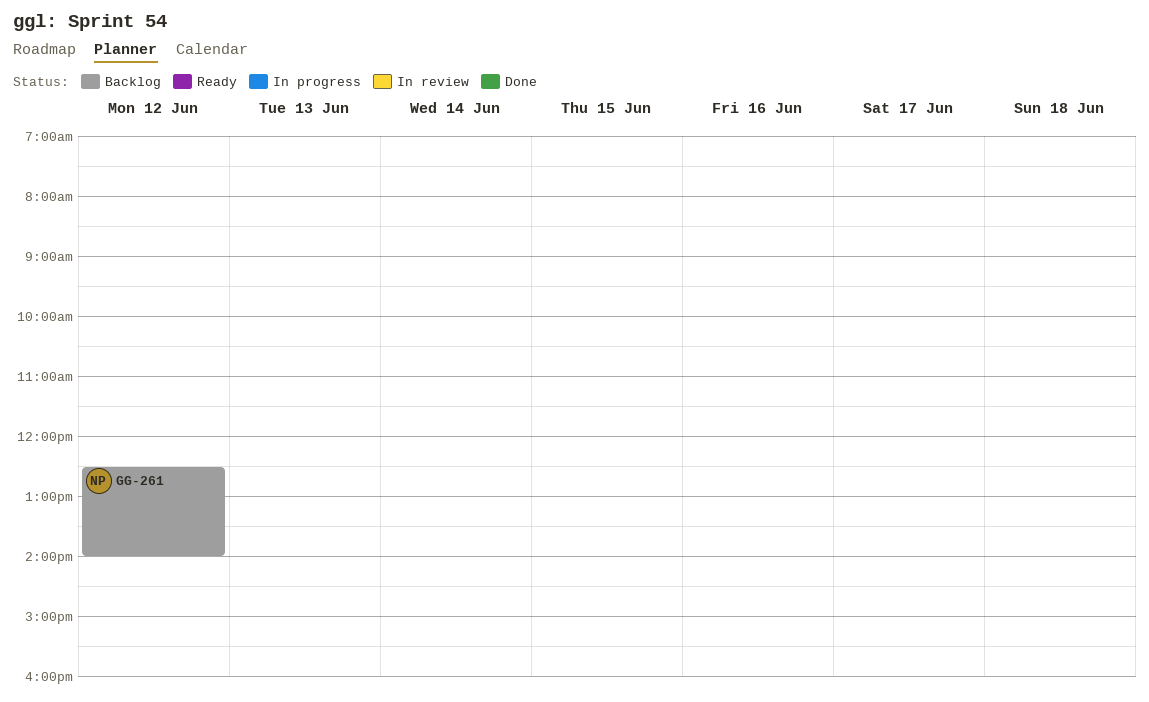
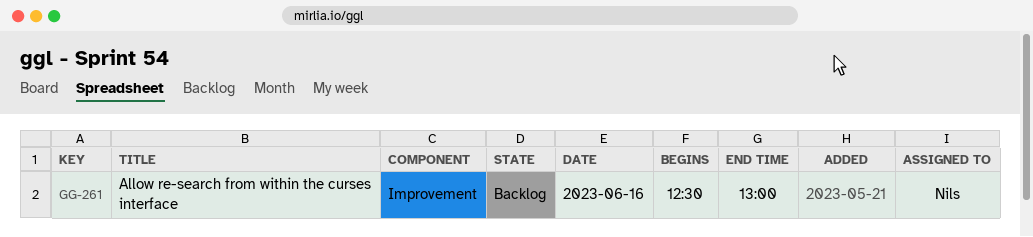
GG-261, day: Jun 12 -> Jun 16
GG-261, ends: 14:00 -> 13:00

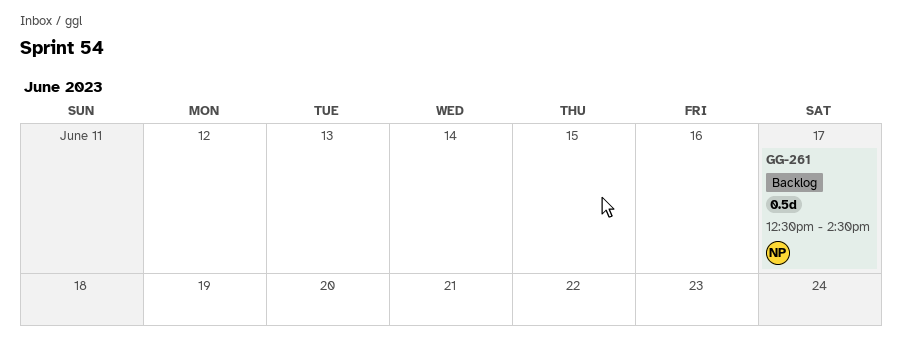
GG-261, day: Jun 16 -> Jun 17
GG-261, ends: 13:00 -> 14:30

